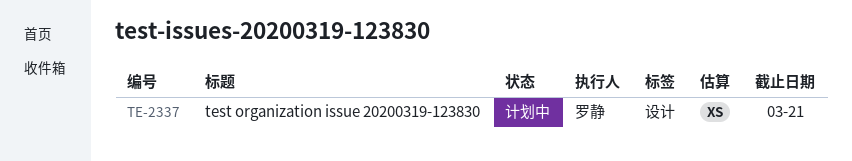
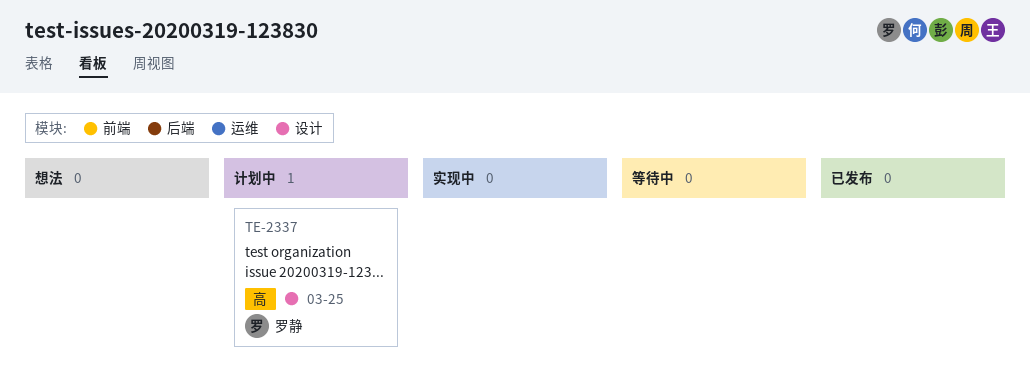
TE-2337, due: Mar 21 -> Mar 25

